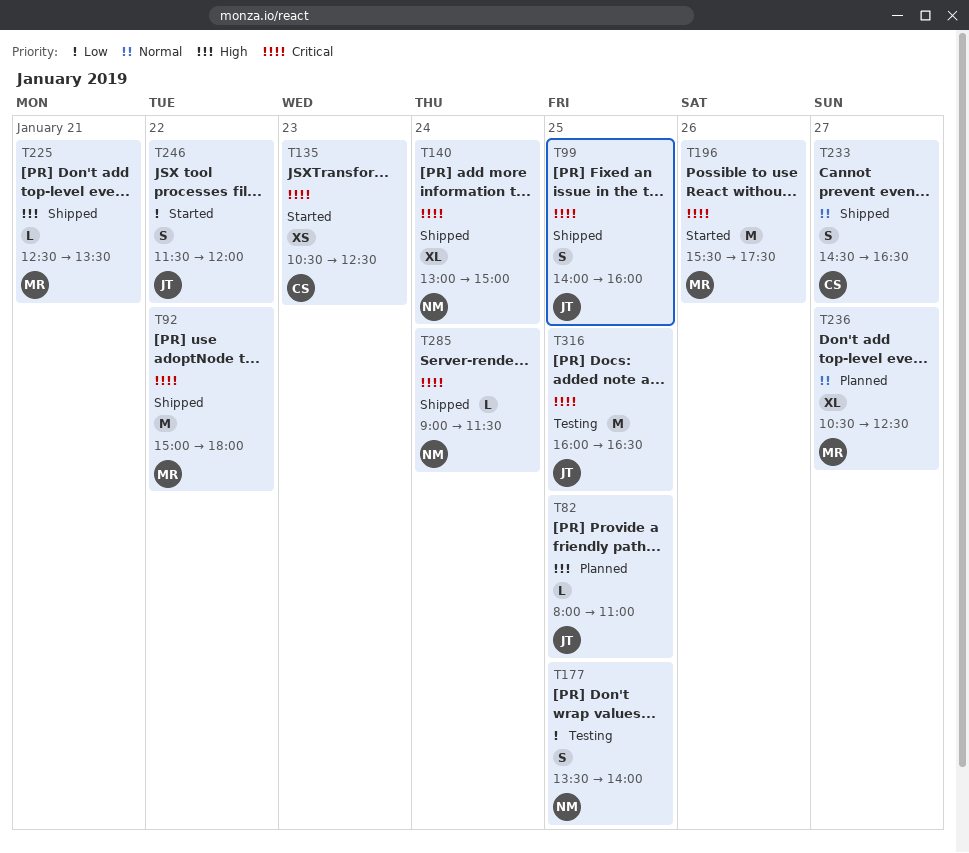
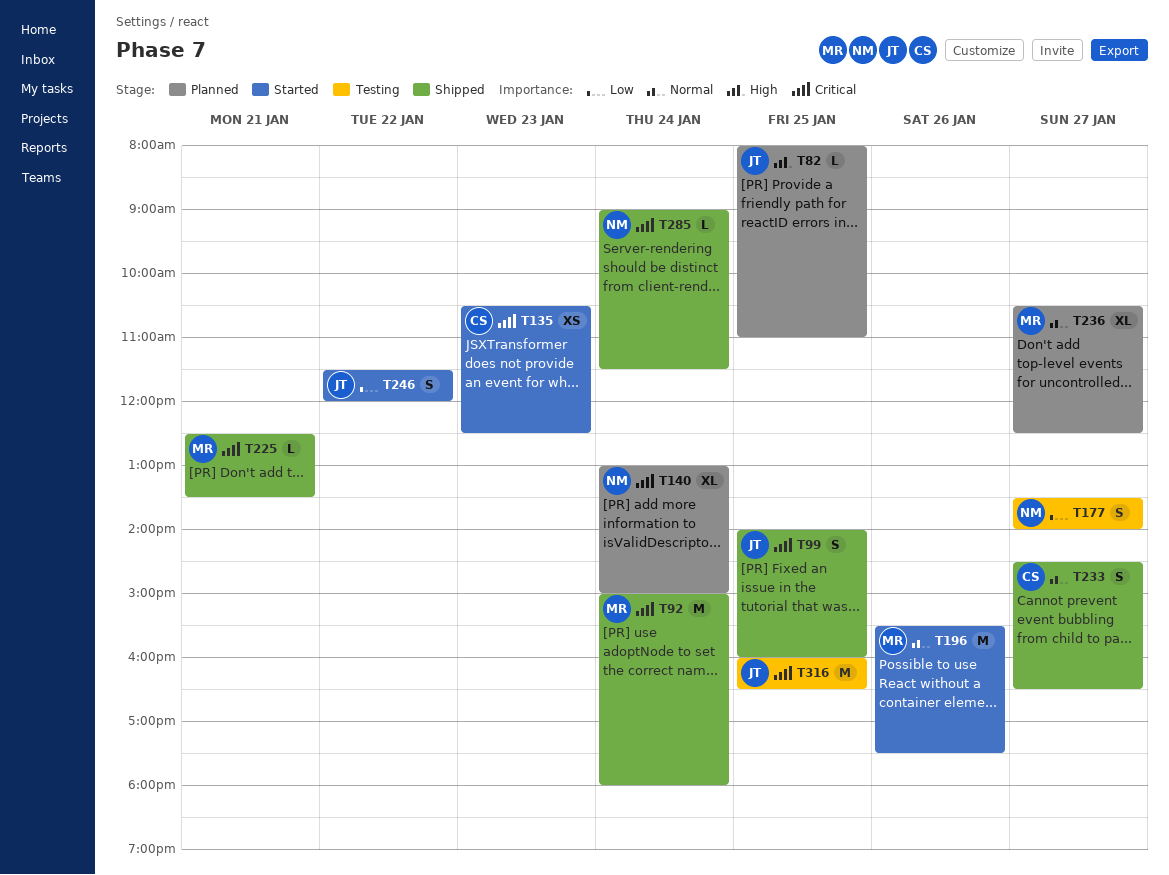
T92, day: Jan 22 -> Jan 24
T140, status: Shipped -> Planned
T177, day: Jan 25 -> Jan 27
T196, priority: Critical -> Normal
T225, priority: High -> Critical

